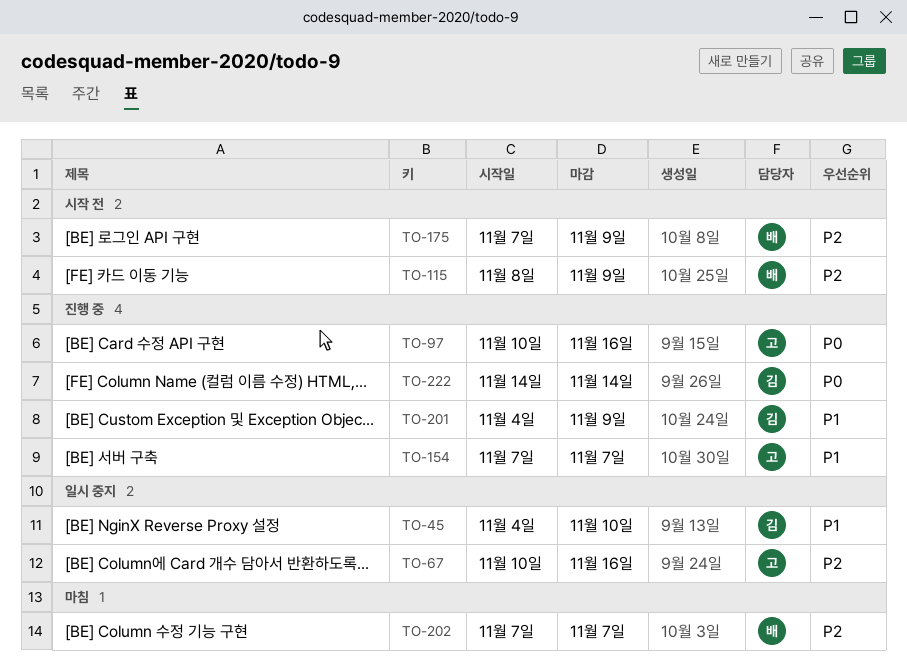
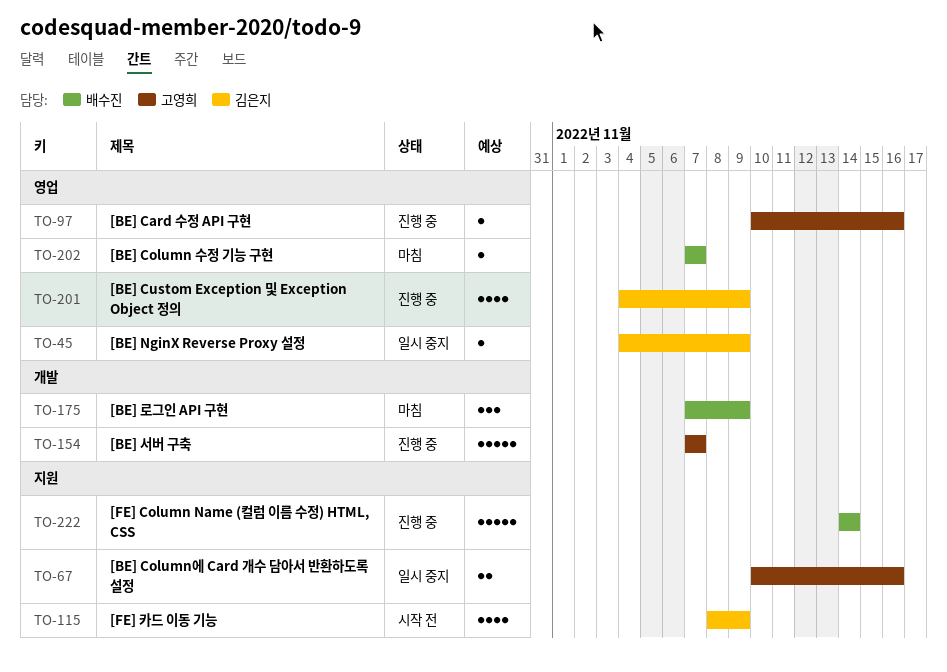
TO-45, due: Nov 10 -> Nov 9
TO-115, owner: 배수진 -> 김은지
TO-175, status: 시작 전 -> 마침
TO-222, owner: 김은지 -> 배수진

